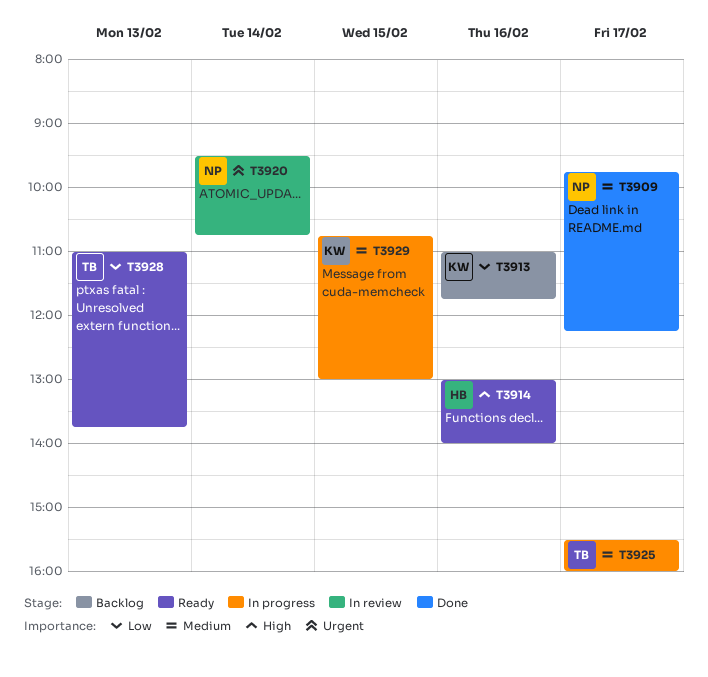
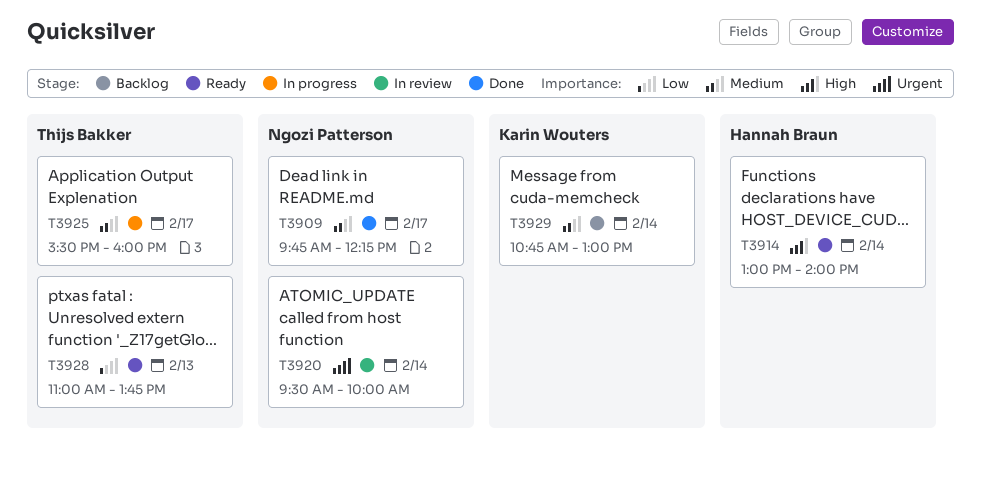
T3913: present -> none
T3914, day: Feb 16 -> Feb 14
T3920, ends: 10:45 -> 10:00
T3929, status: In progress -> Backlog
T3929, day: Feb 15 -> Feb 14

